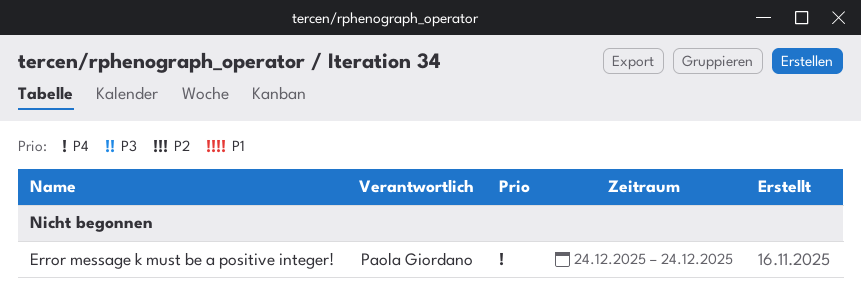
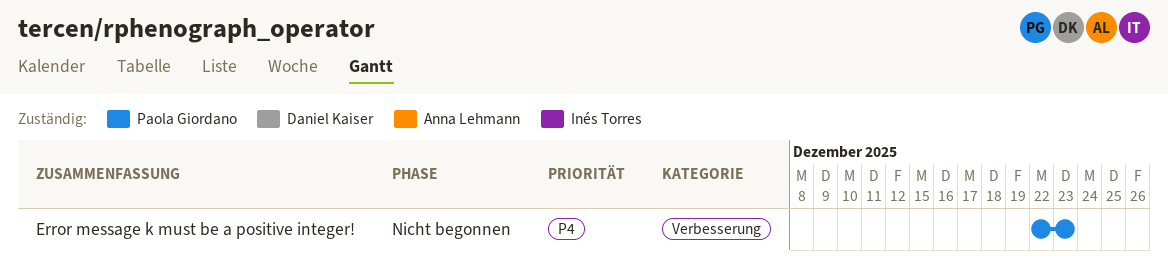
Error message k must be a positive integer!, start: Dec 24 -> Dec 22
Error message k must be a positive integer!, due: Dec 24 -> Dec 23

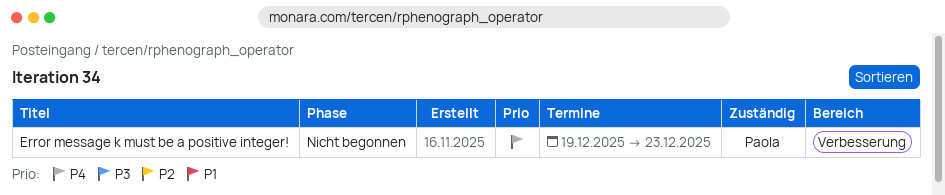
Error message k must be a positive integer!, start: Dec 22 -> Dec 19

